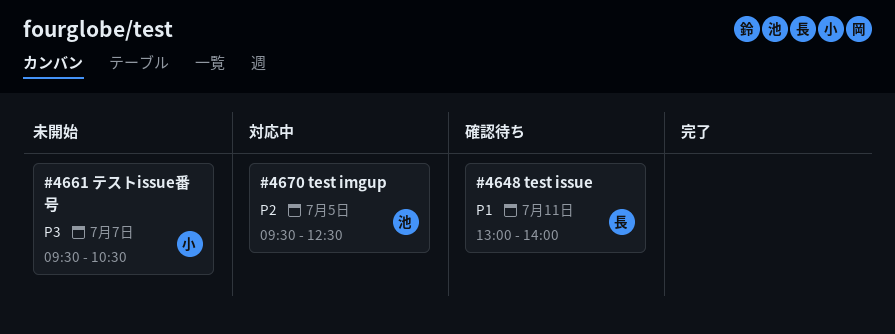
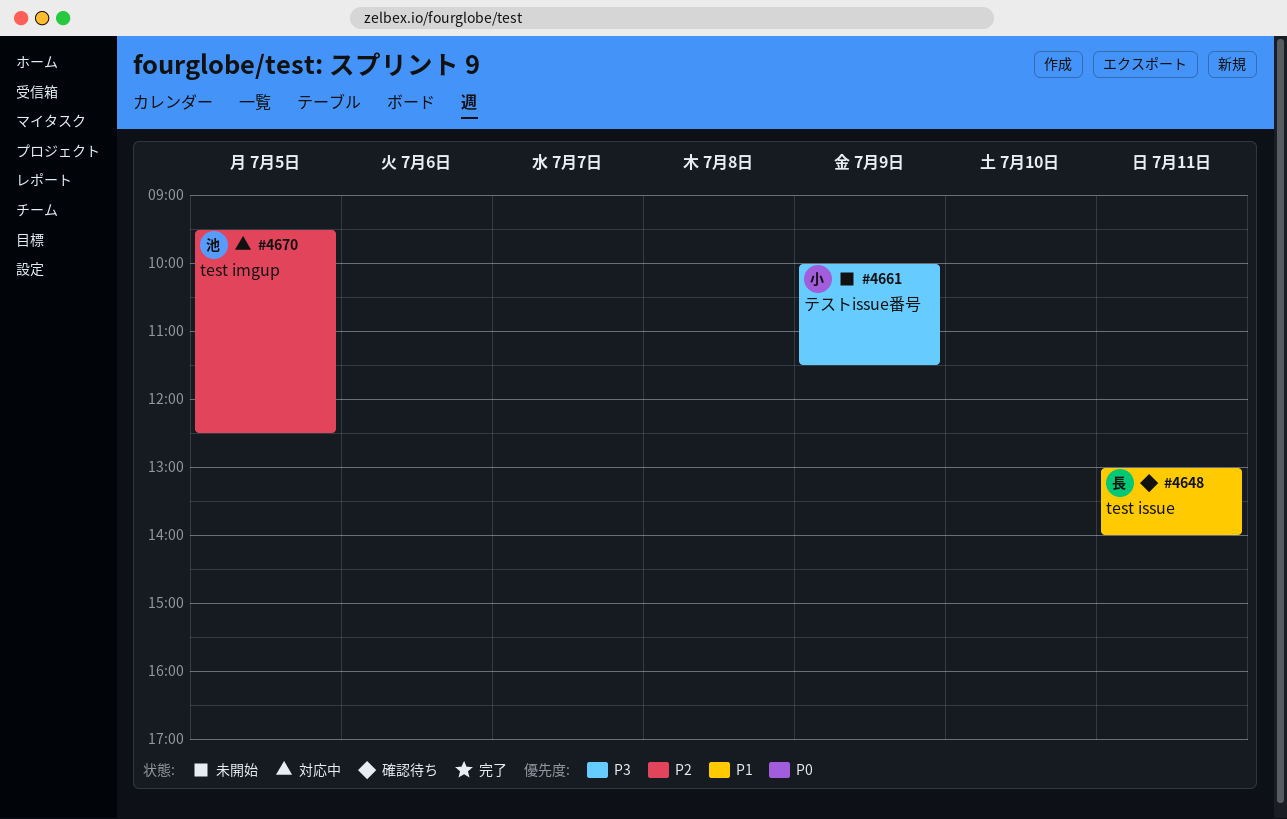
#4661, day: Jul 7 -> Jul 9
#4661, begins: 09:30 -> 10:00
#4661, ends: 10:30 -> 11:30

